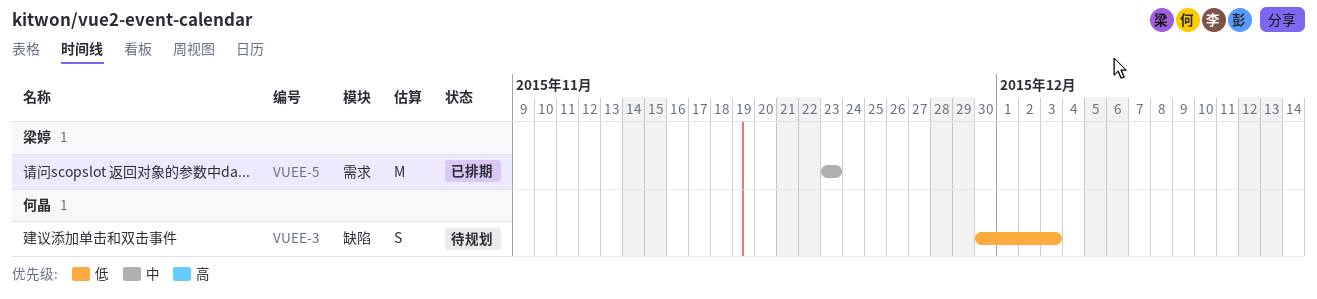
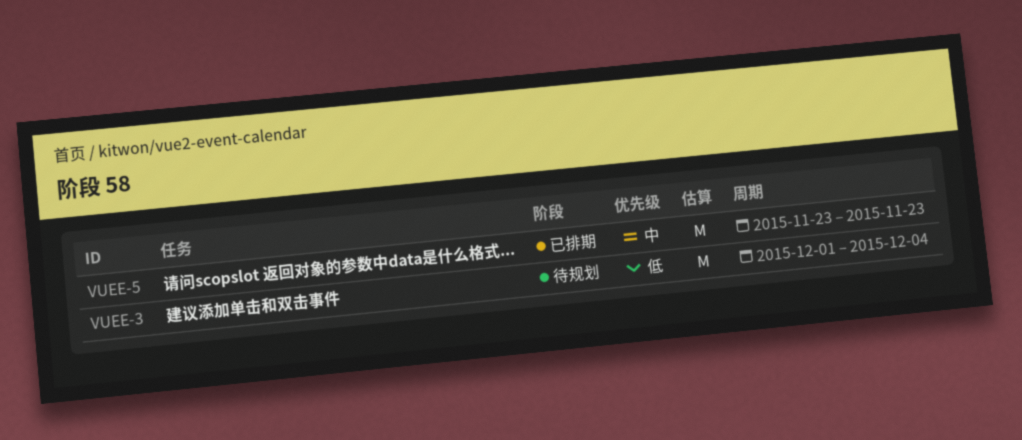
VUEE-3, estimate: S -> M
VUEE-3, start: Nov 30 -> Dec 1
VUEE-3, due: Dec 3 -> Dec 4

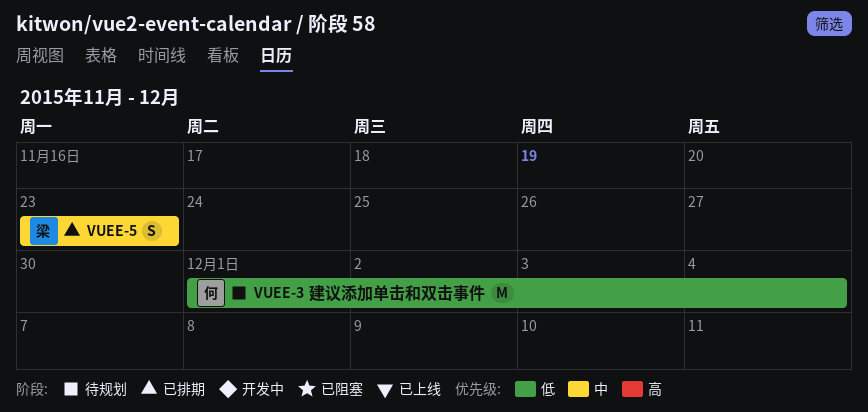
VUEE-5, estimate: M -> S

